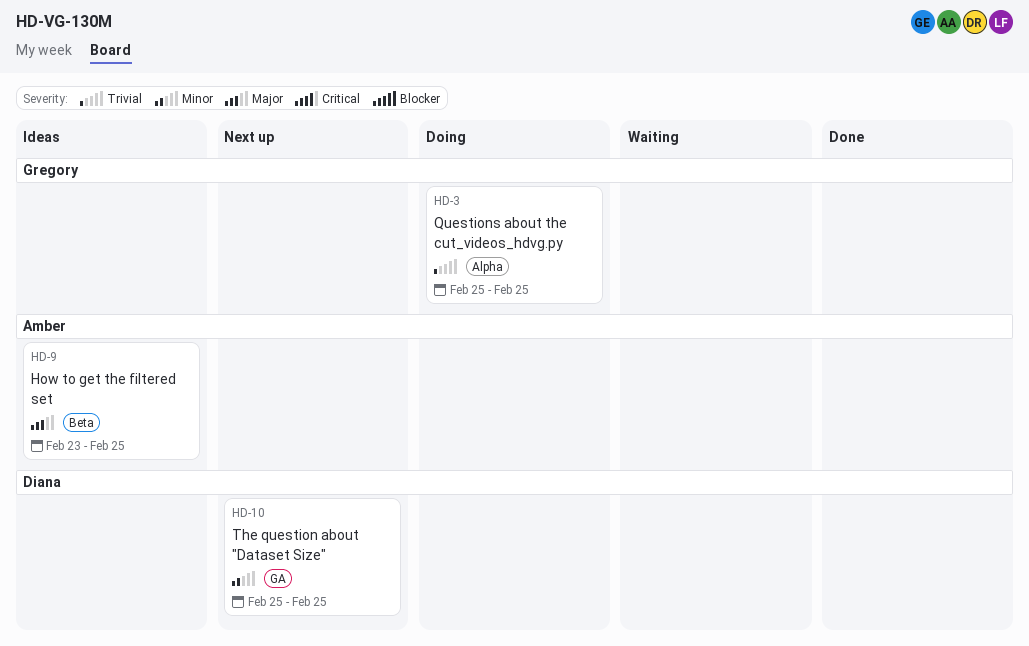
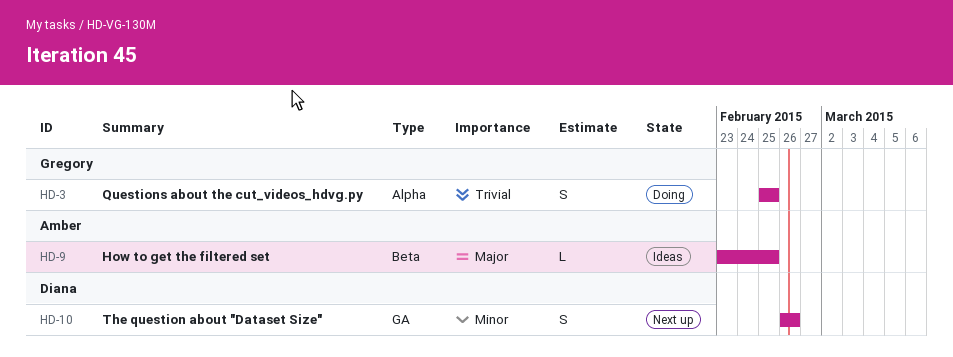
HD-10, start: Feb 25 -> Feb 26
HD-10, due: Feb 25 -> Feb 26

